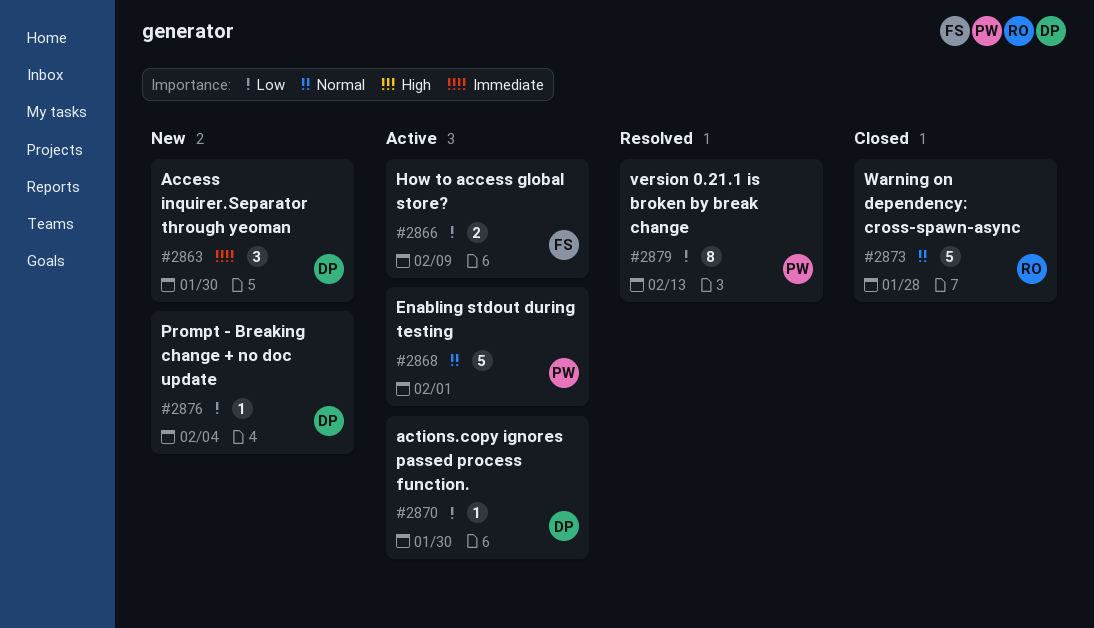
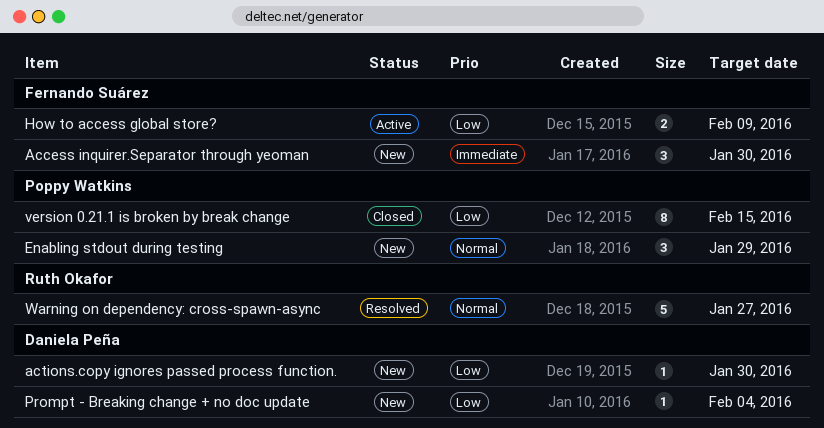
Access inquirer.Separator through yeoman, owner: Daniela Peña -> Fernando Suárez
actions.copy ignores passed process function., status: Active -> New
Enabling stdout during testing, status: Active -> New
Enabling stdout during testing, estimate: 5 -> 3
Enabling stdout during testing, due: Feb 1 -> Jan 29
version 0.21.1 is broken by break change, status: Resolved -> Closed
version 0.21.1 is broken by break change, due: Feb 13 -> Feb 15
Warning on dependency: cross-spawn-async, status: Closed -> Resolved
Warning on dependency: cross-spawn-async, due: Jan 28 -> Jan 27

